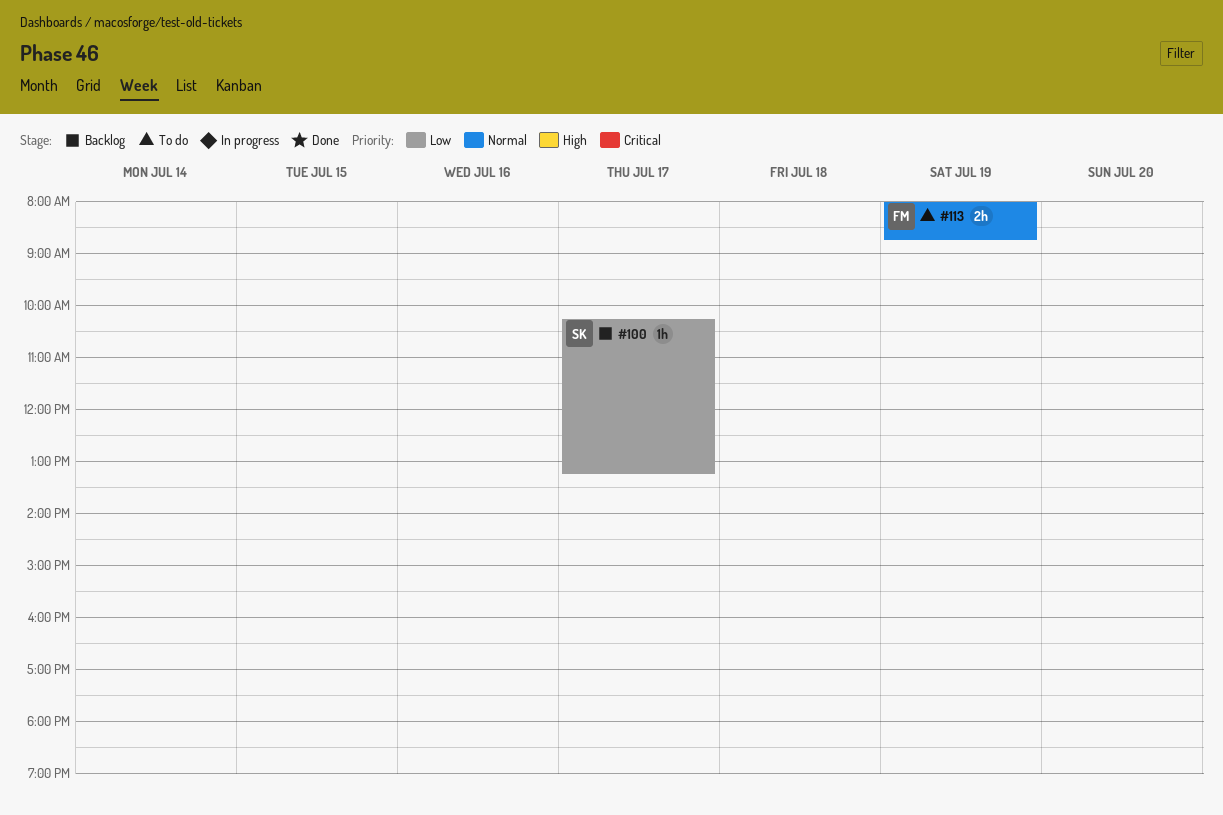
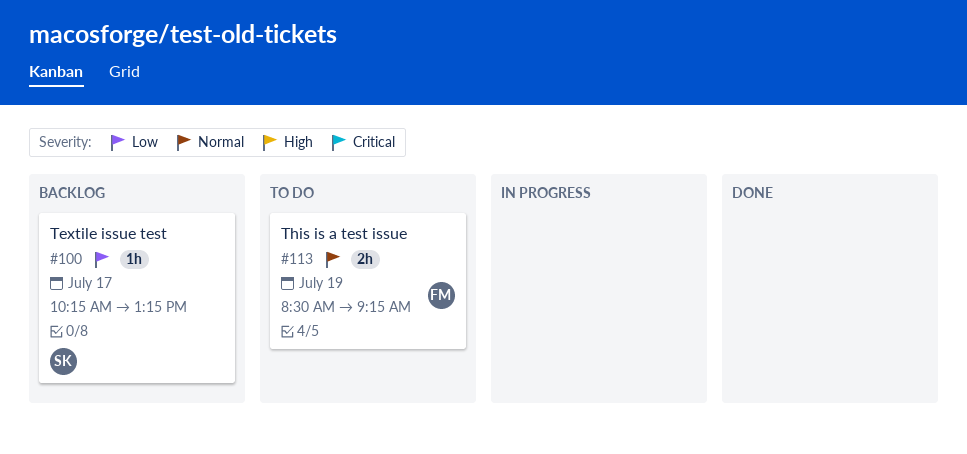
#113, begins: 08:00 -> 08:30
#113, ends: 08:45 -> 09:15

